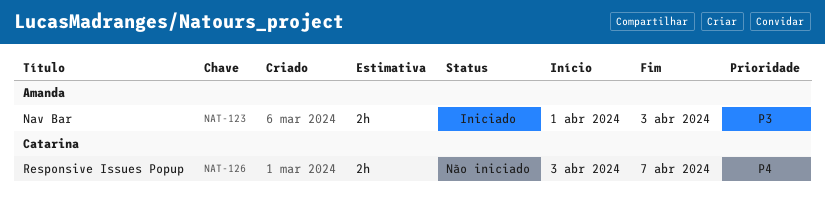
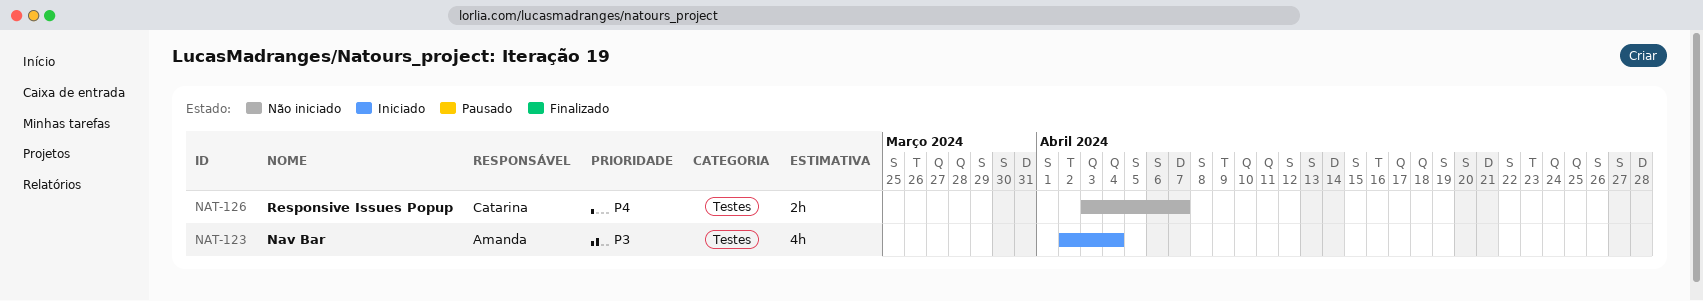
NAT-123, estimate: 2h -> 4h
NAT-123, start: Apr 1 -> Apr 2
NAT-123, due: Apr 3 -> Apr 4

